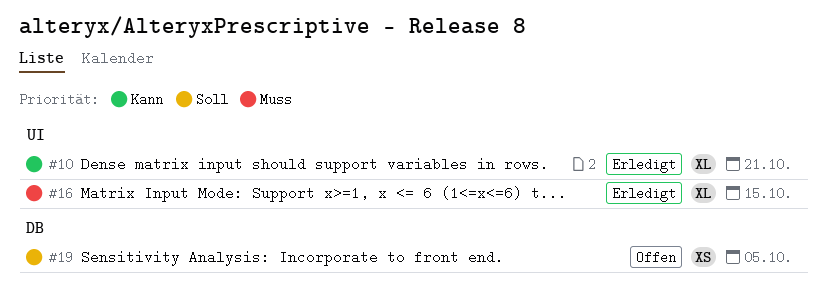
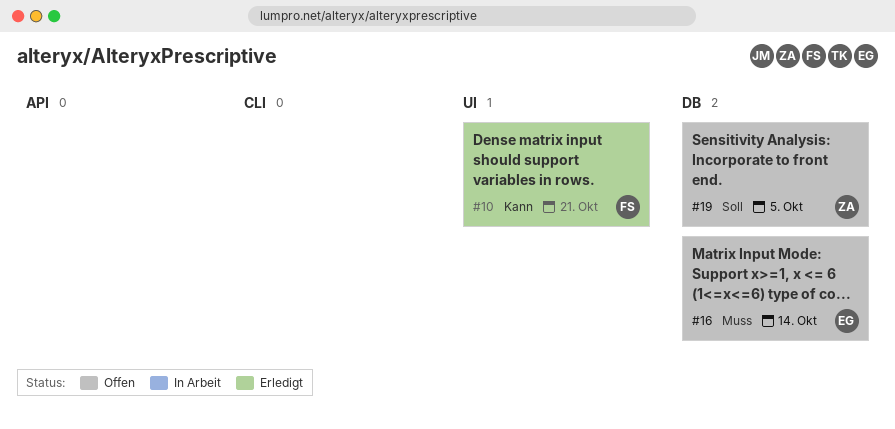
#16, status: Erledigt -> Offen
#16, label: UI -> DB
#16, due: Oct 15 -> Oct 14

